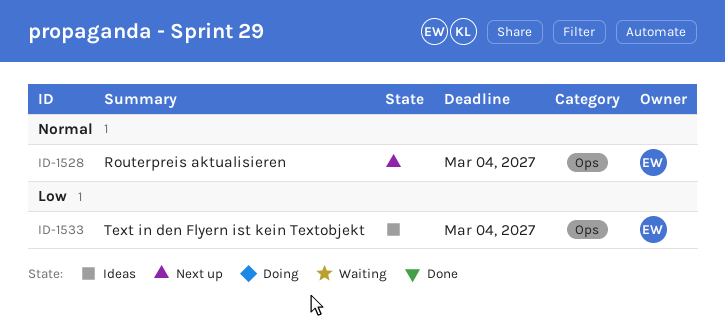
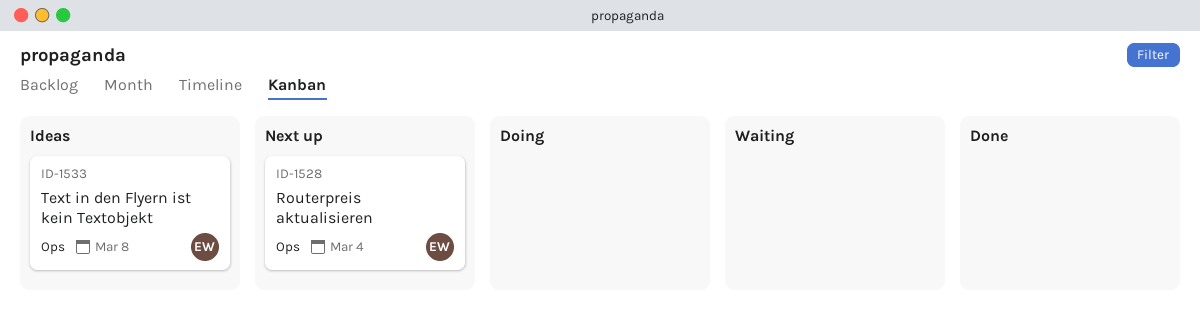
ID-1533, due: Mar 4 -> Mar 8

